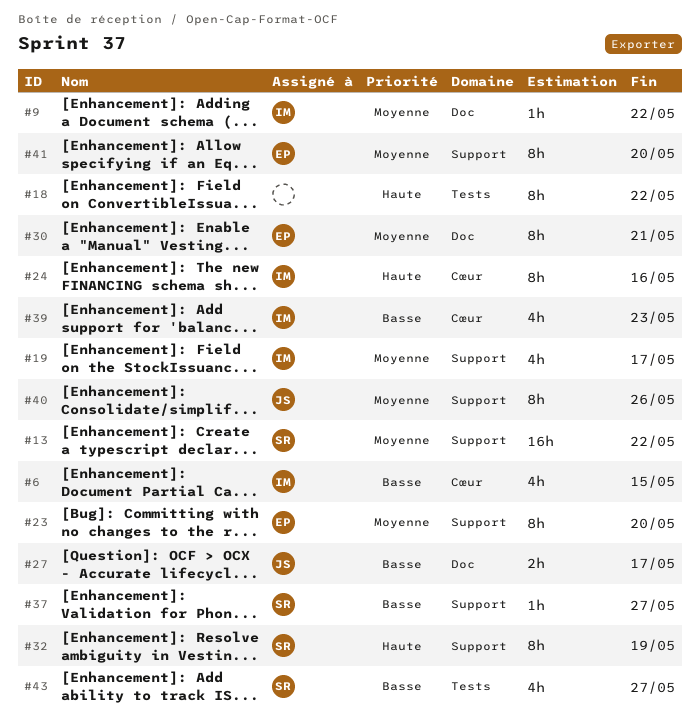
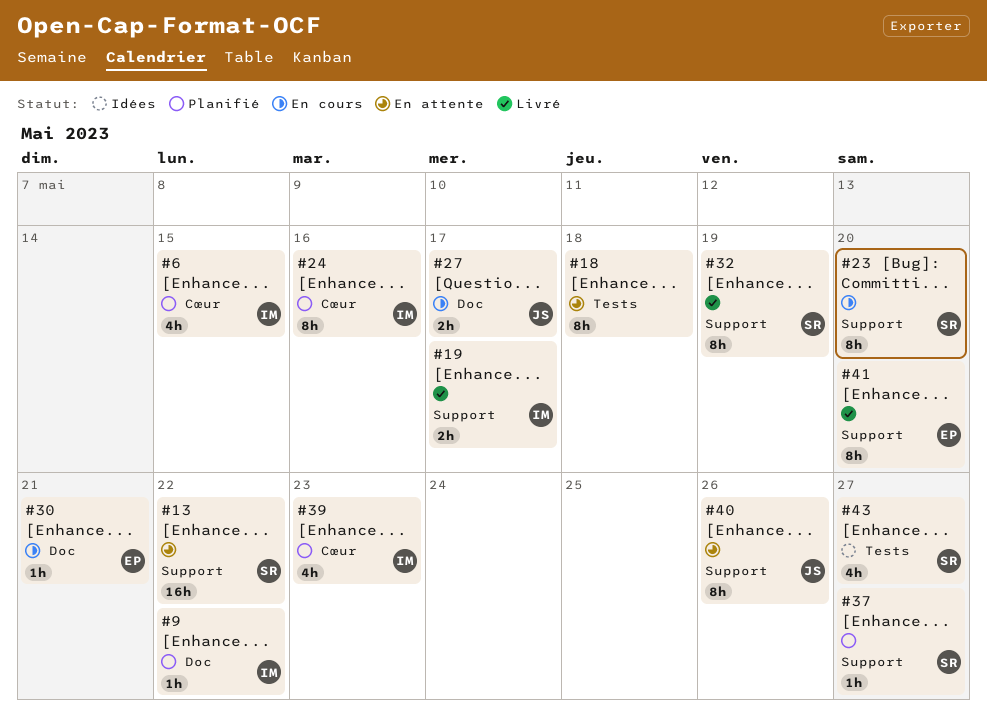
#18, due: May 22 -> May 18
#19, estimate: 4h -> 2h
#23, owner: EP -> SR
#30, estimate: 8h -> 1h

